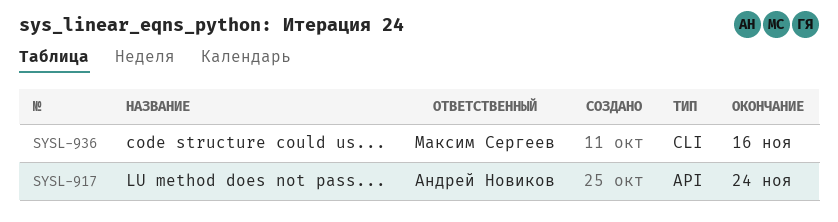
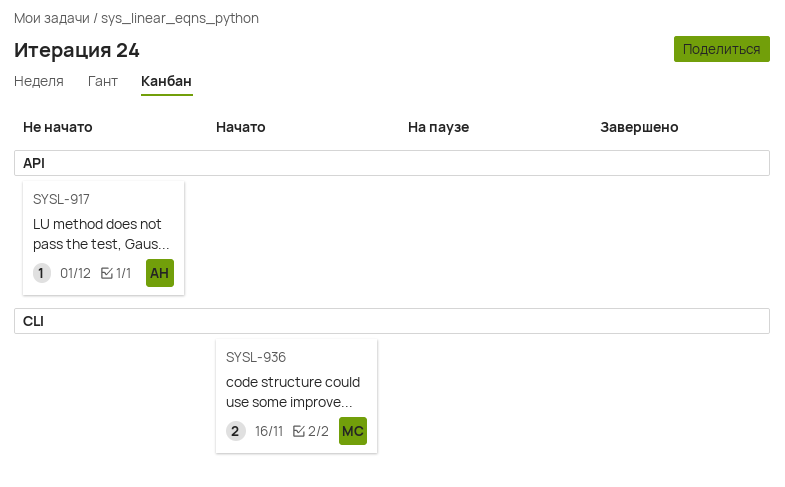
SYSL-917, due: Nov 24 -> Dec 1

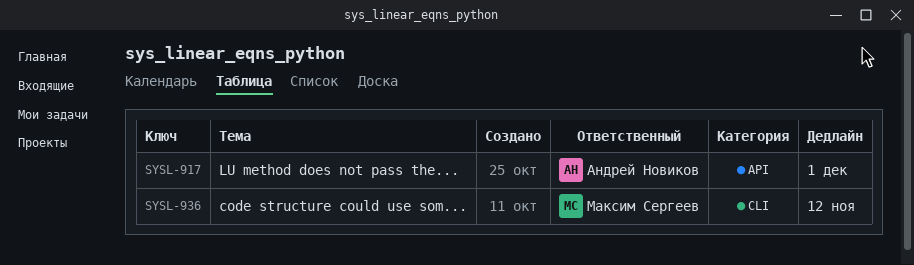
SYSL-936, due: Nov 16 -> Nov 12

